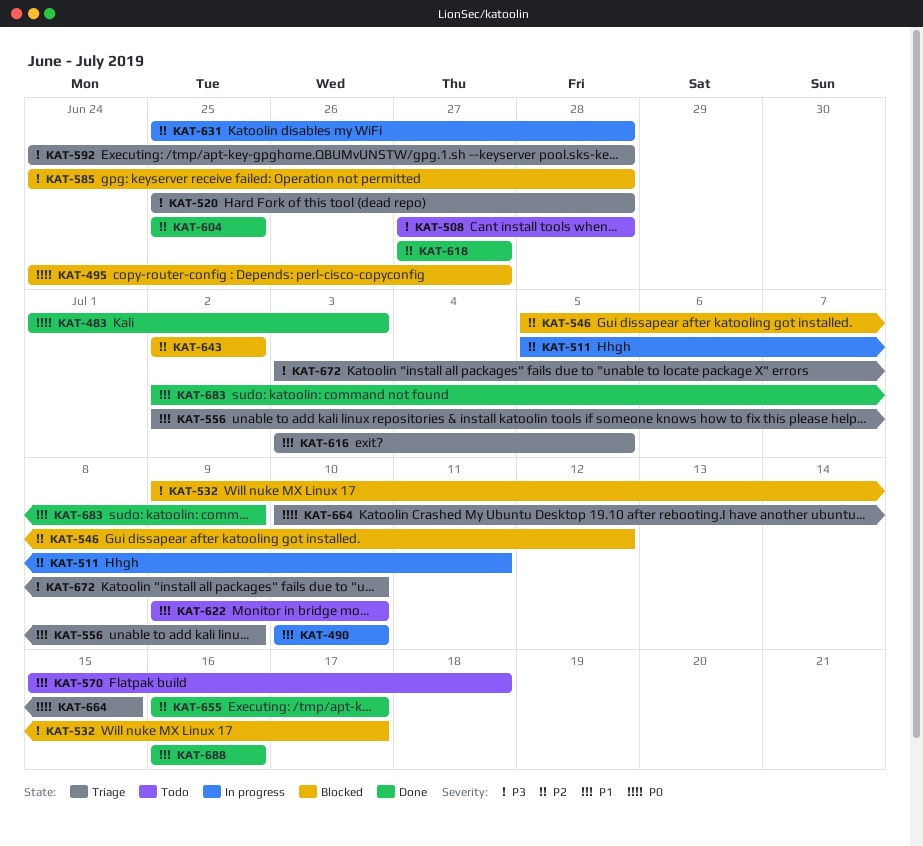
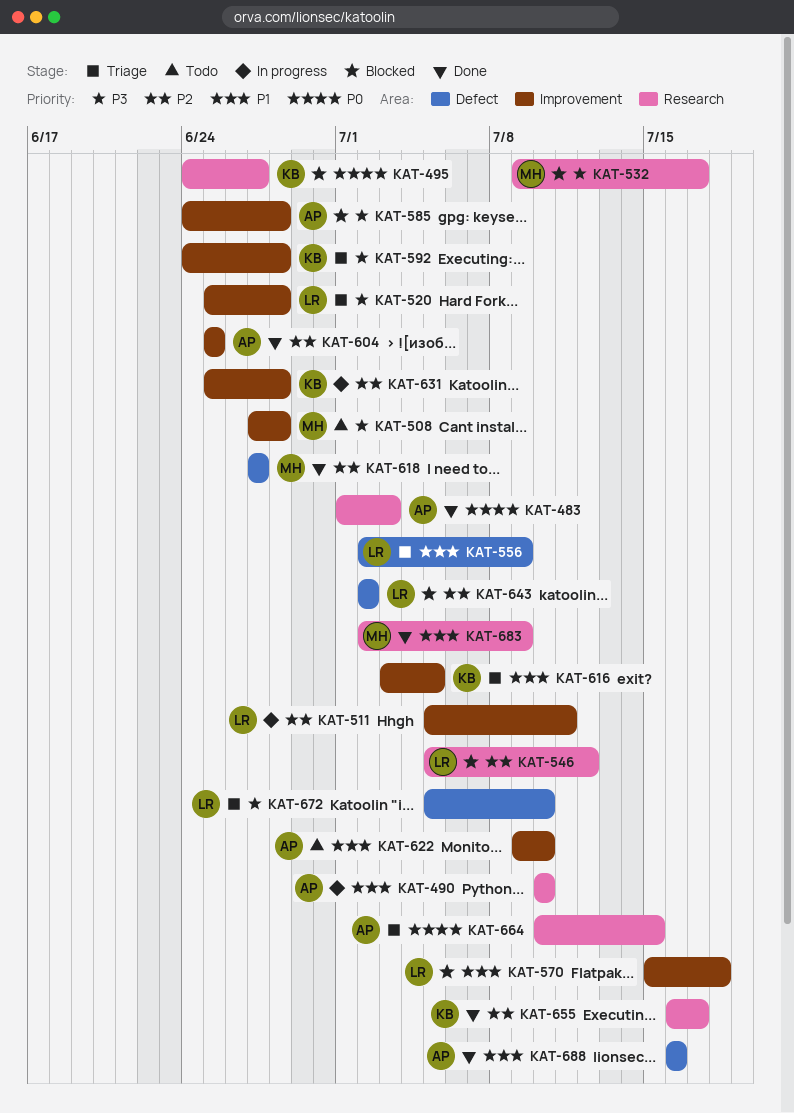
KAT-570, status: Todo -> Blocked
KAT-672, start: Jul 3 -> Jul 5

